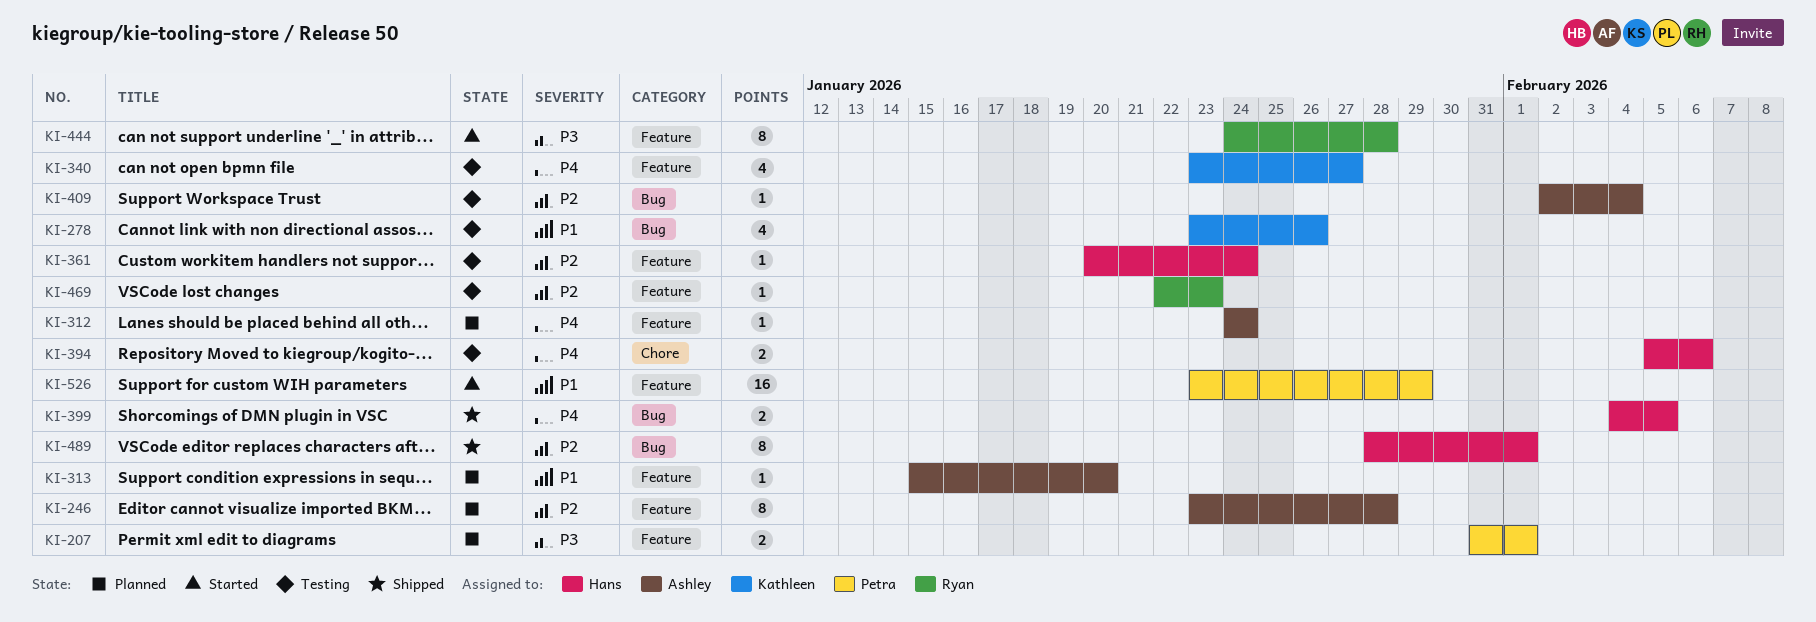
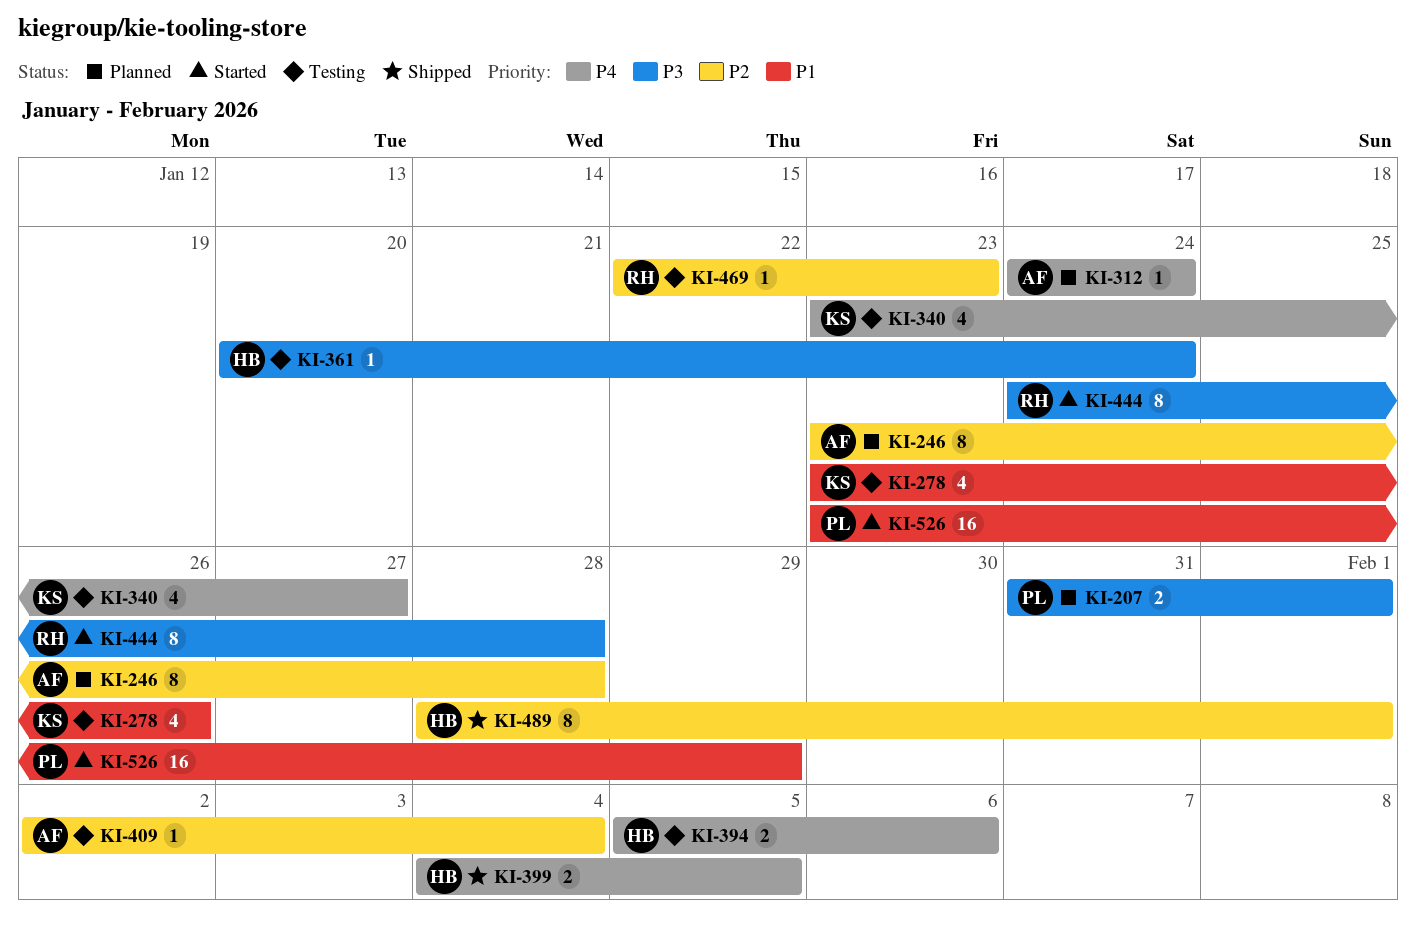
KI-313: present -> none
KI-361, priority: P2 -> P3

